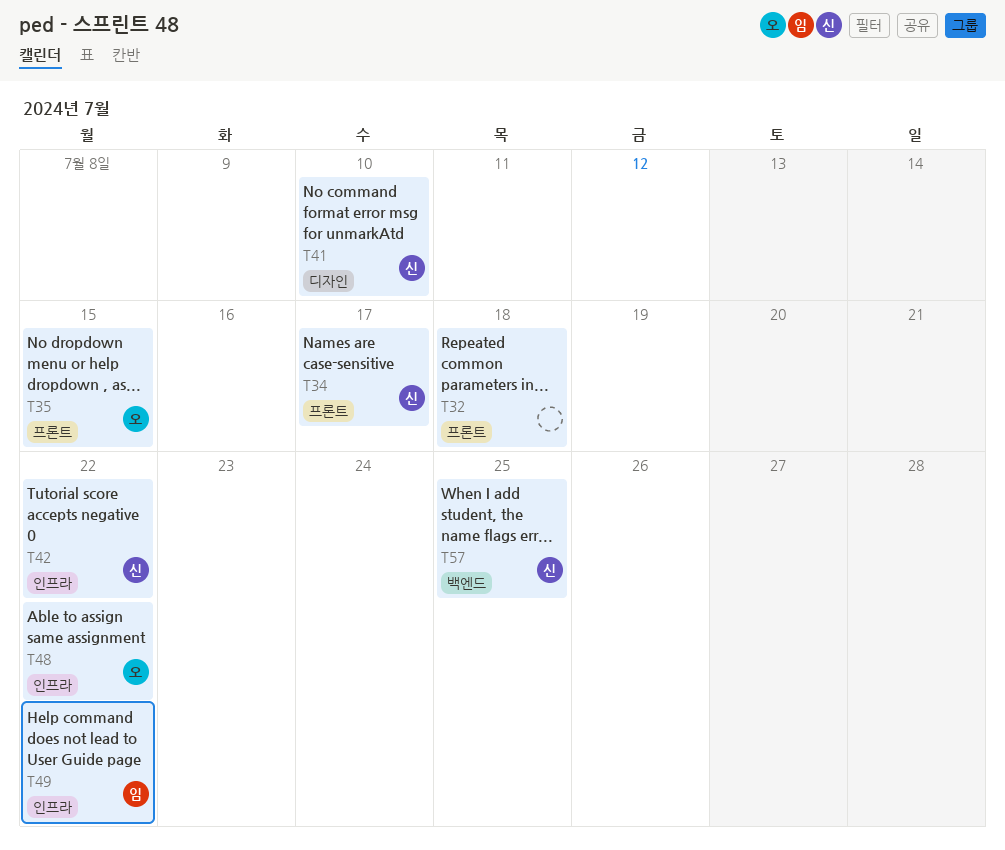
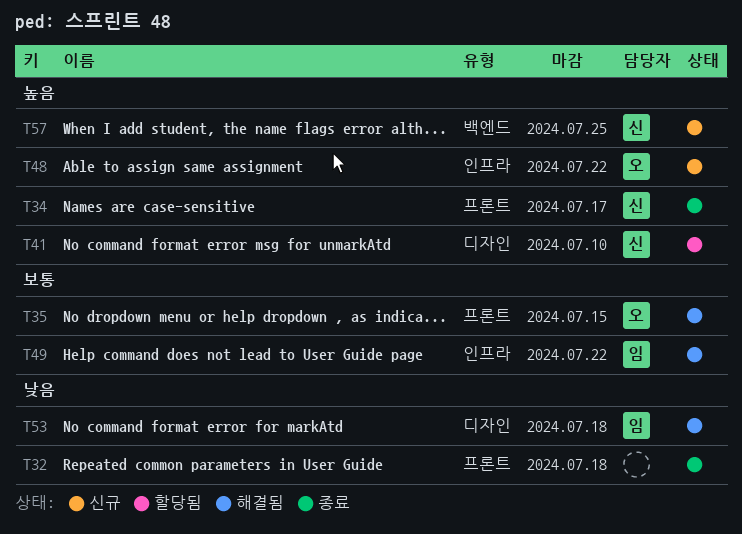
T42: present -> none
T53: none -> present

